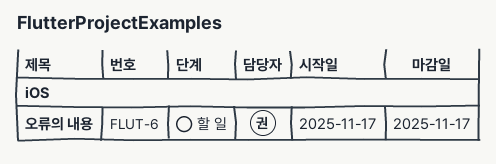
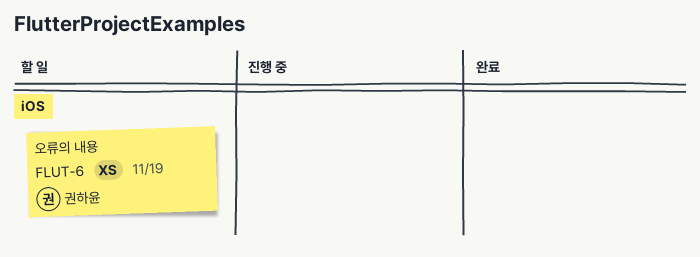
FLUT-6, due: Nov 17 -> Nov 19

